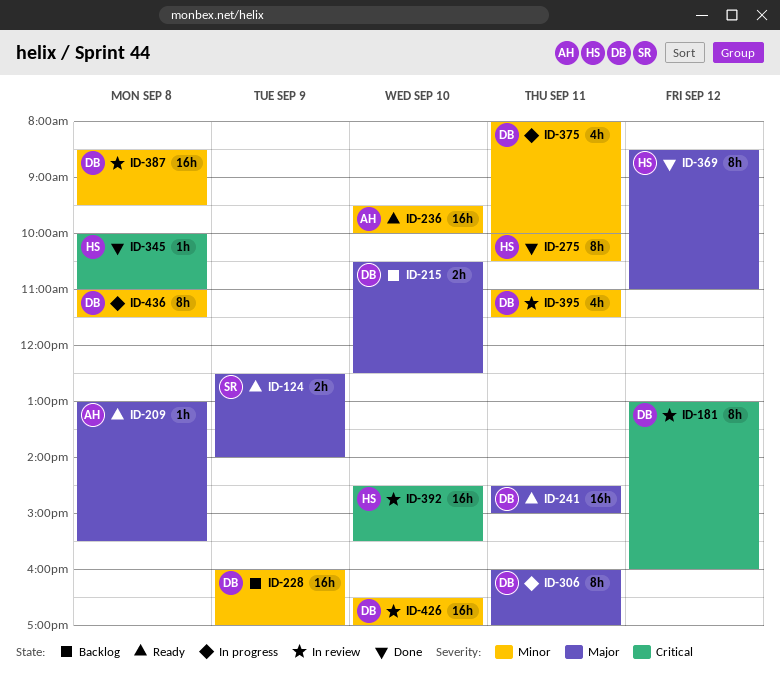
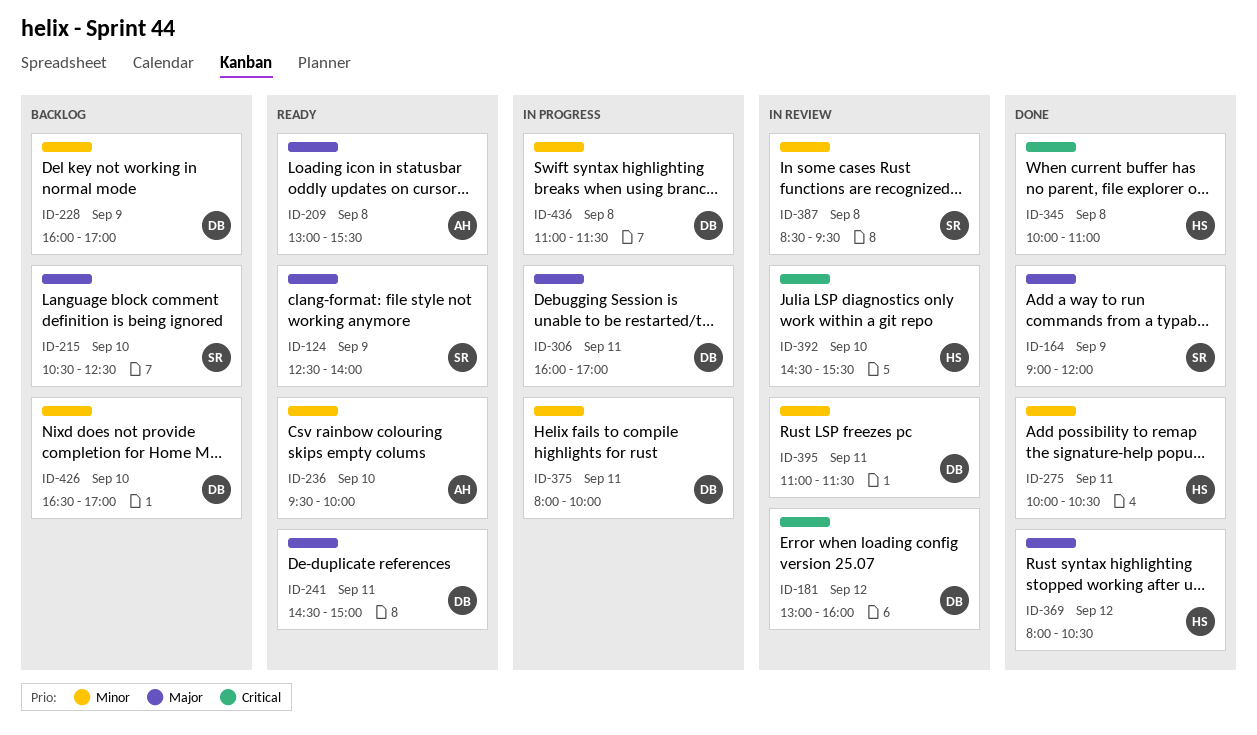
ID-164: none -> present
ID-215, owner: DB -> SR
ID-369, begins: 08:30 -> 08:00
ID-369, ends: 11:00 -> 10:30
ID-387, owner: DB -> SR
ID-426, status: In review -> Backlog

